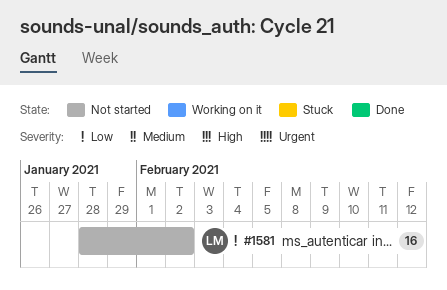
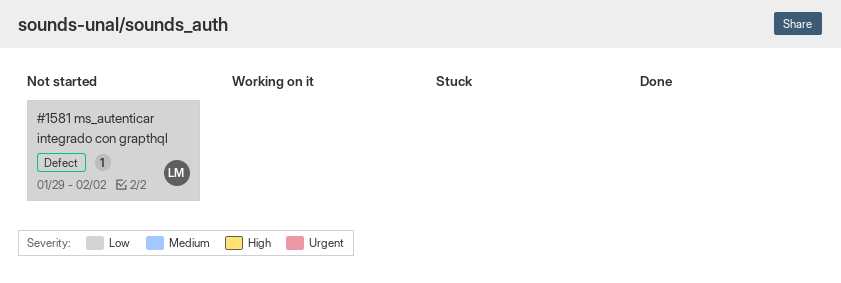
#1581, estimate: 16 -> 1
#1581, start: Jan 28 -> Jan 29

